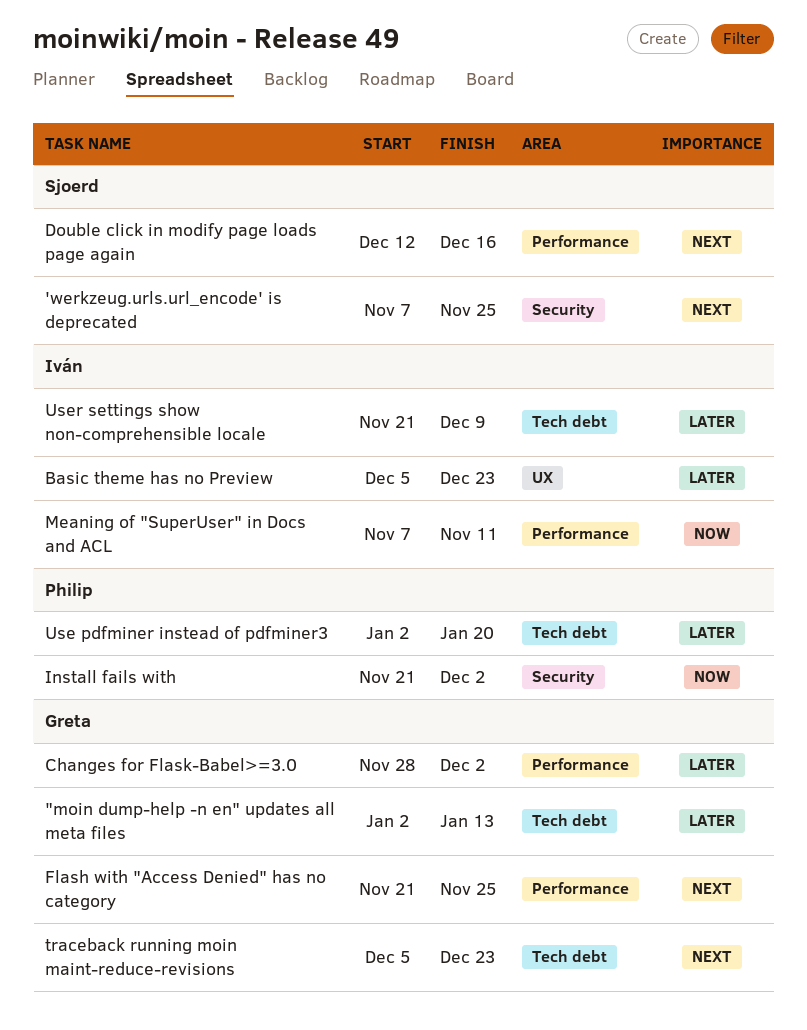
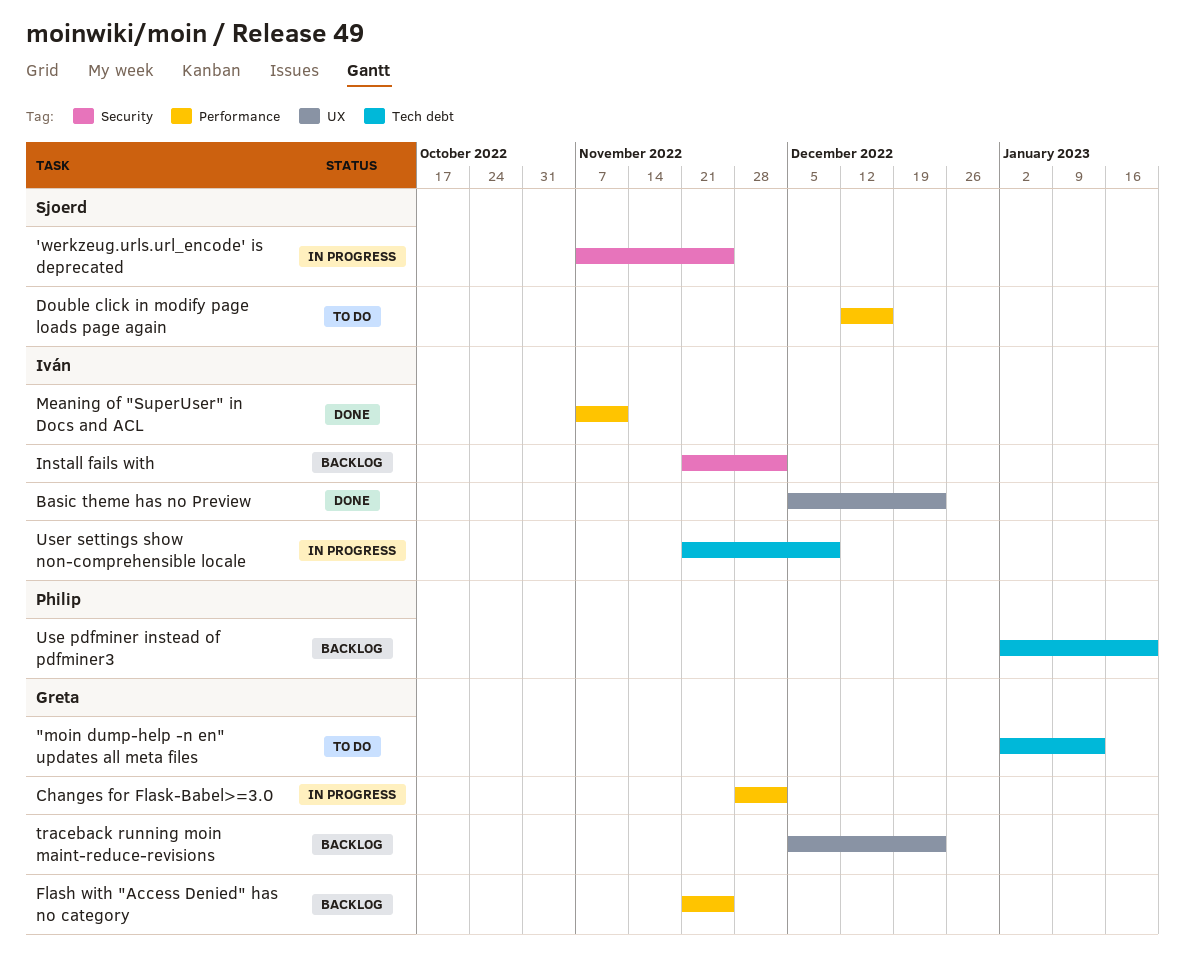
Install fails with, owner: Philip -> Iván
traceback running moin maint-reduce-revisions, label: Tech debt -> UX

